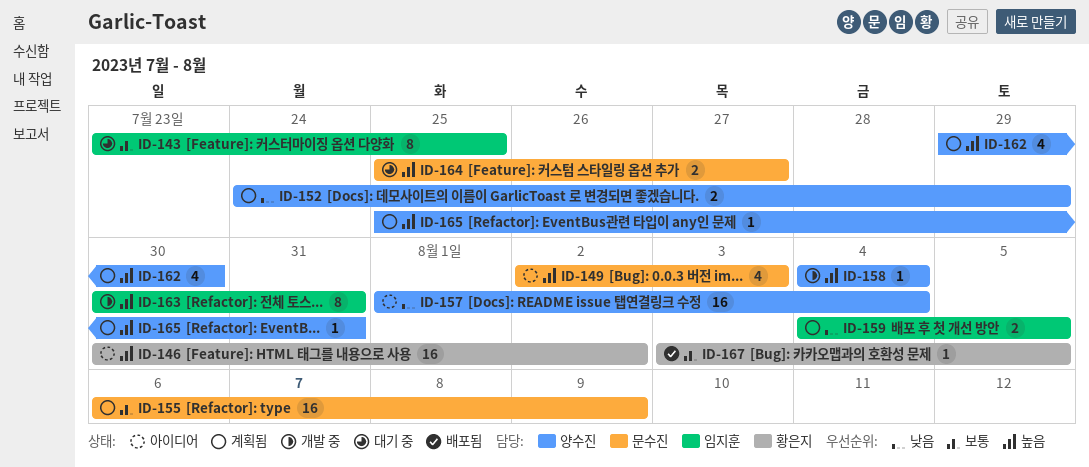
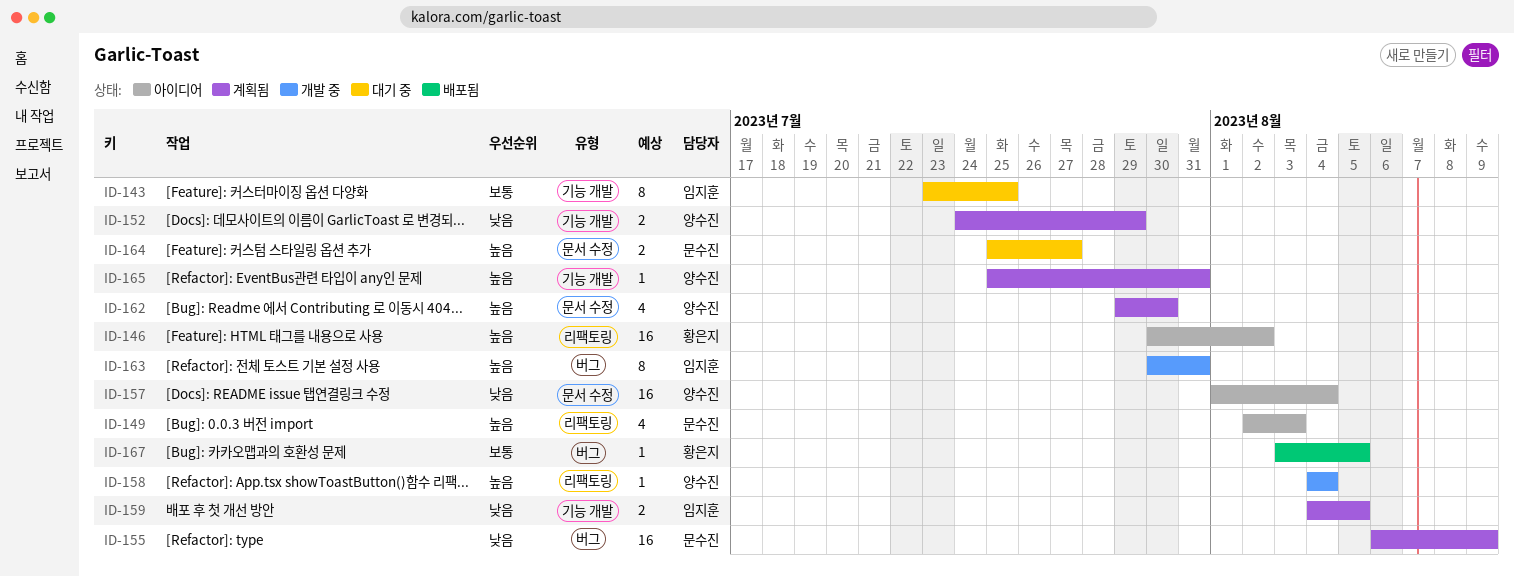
ID-155, priority: 보통 -> 낮음

